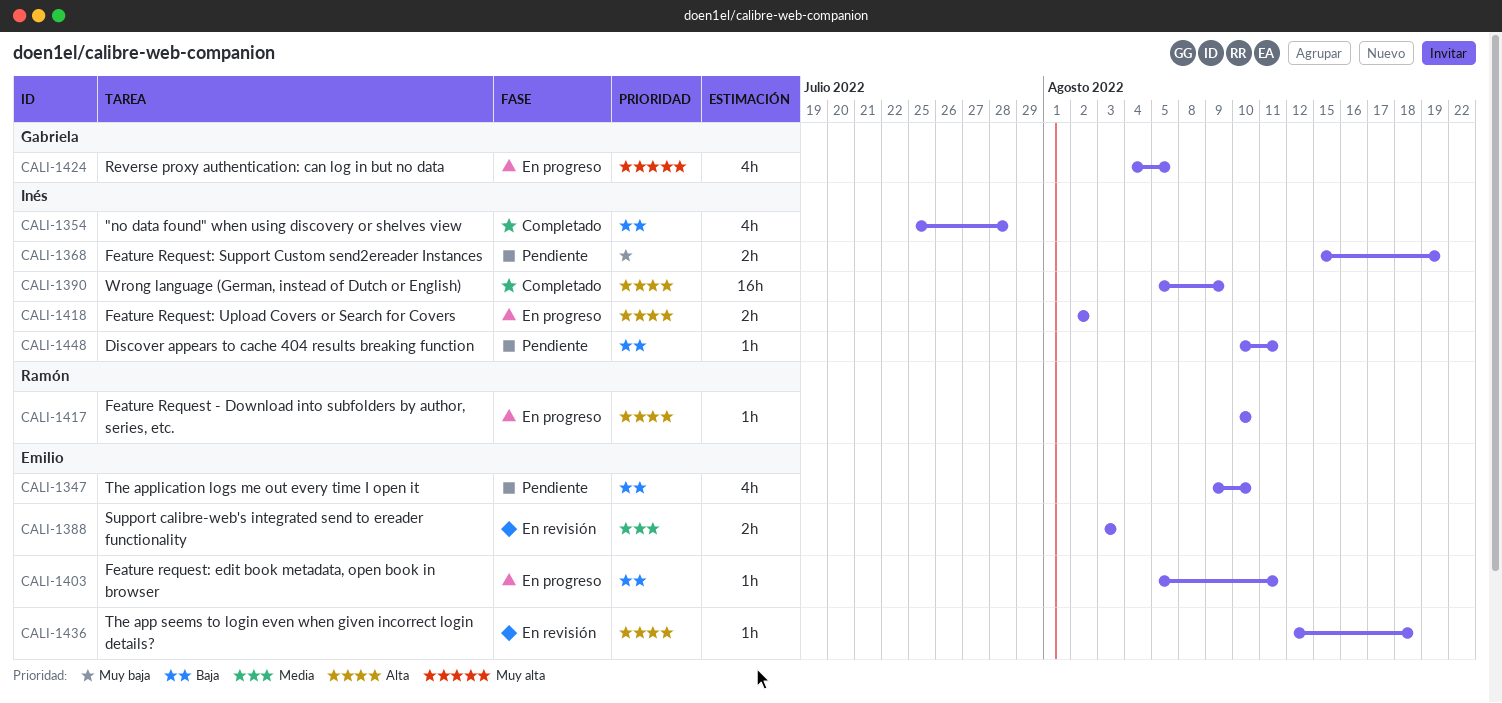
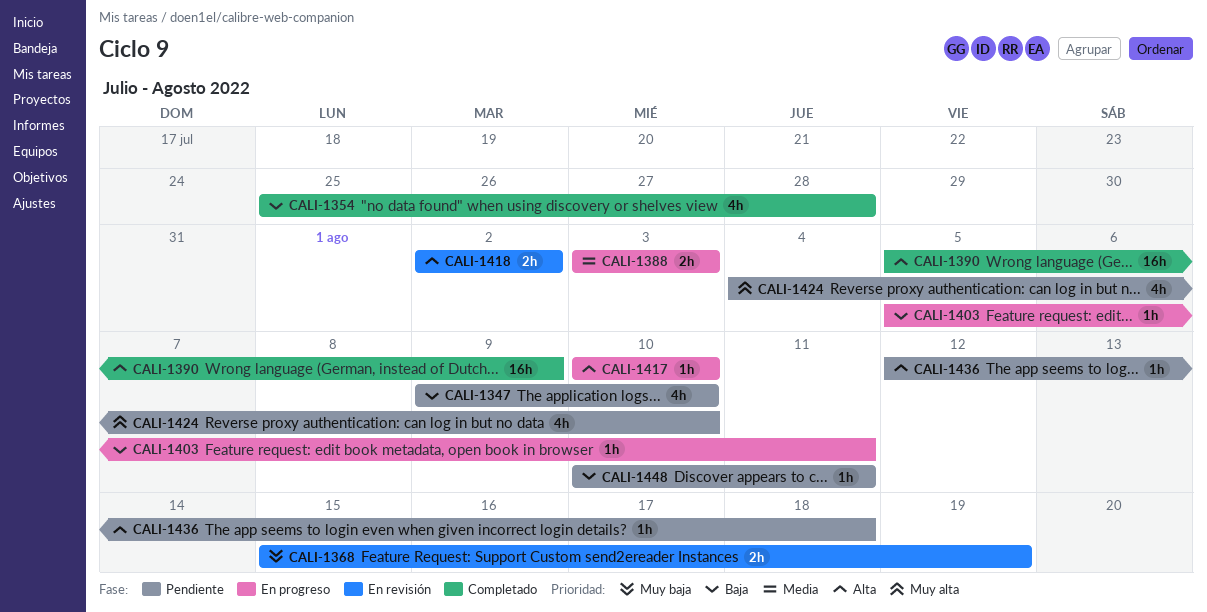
CALI-1368, status: Pendiente -> En revisión
CALI-1388, status: En revisión -> En progreso
CALI-1418, status: En progreso -> En revisión
CALI-1424, status: En progreso -> Pendiente
CALI-1424, due: Aug 5 -> Aug 10
CALI-1436, status: En revisión -> Pendiente

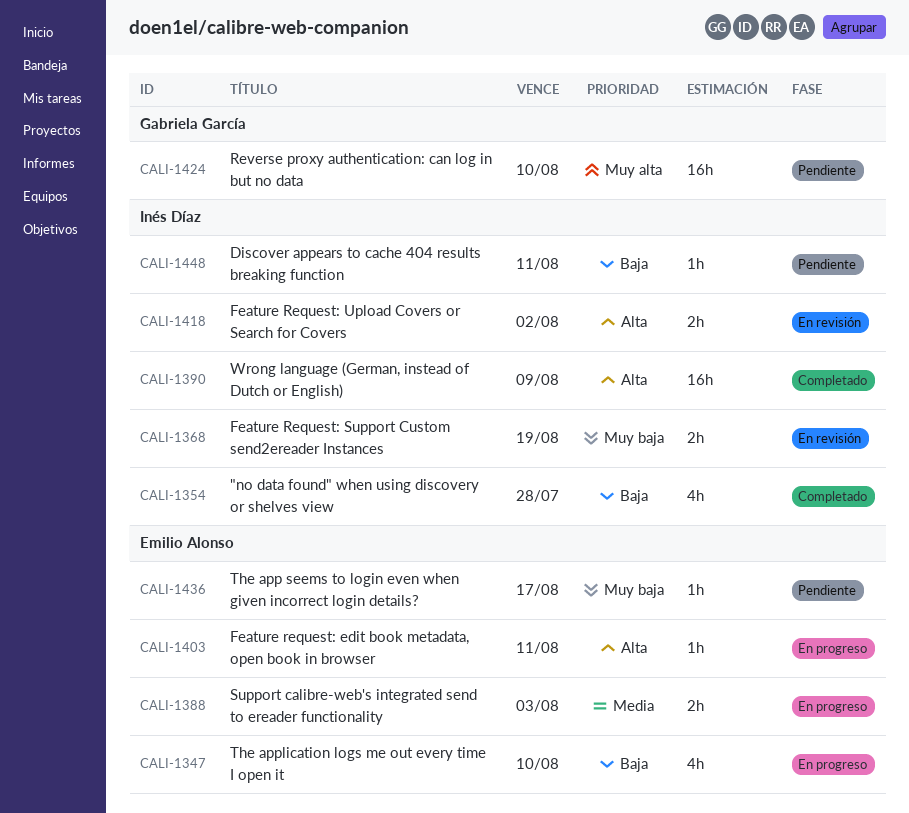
CALI-1347, status: Pendiente -> En progreso
CALI-1403, priority: Baja -> Alta
CALI-1417: present -> none
CALI-1424, estimate: 4h -> 16h
CALI-1436, priority: Alta -> Muy baja
CALI-1436, due: Aug 18 -> Aug 17

